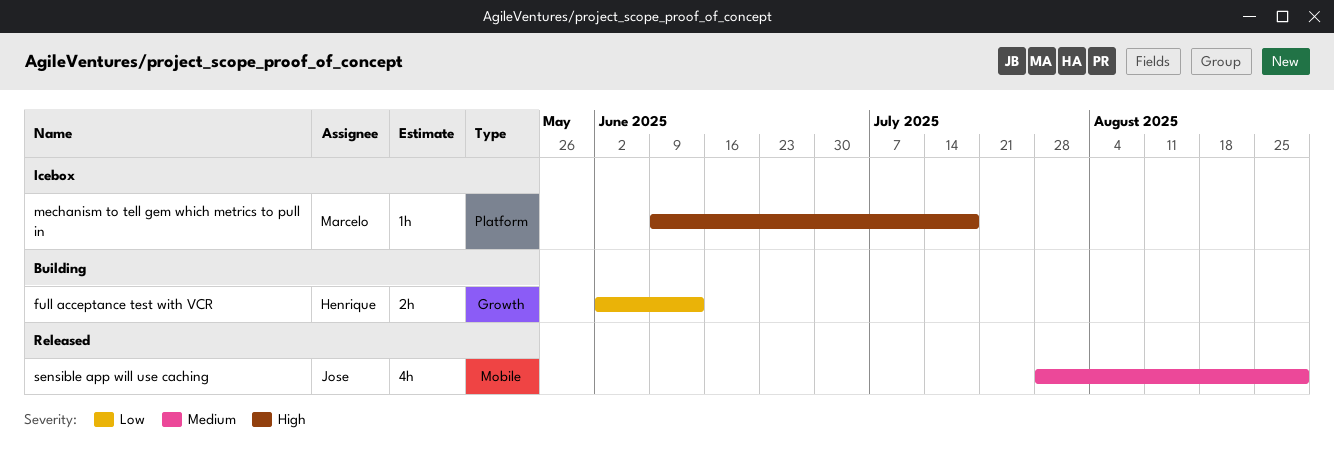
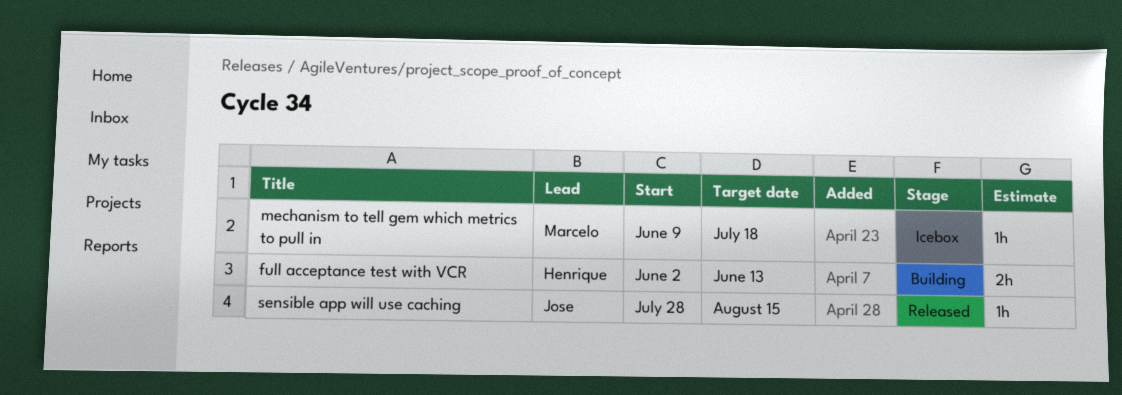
sensible app will use caching, estimate: 4h -> 1h
sensible app will use caching, due: Aug 29 -> Aug 15

